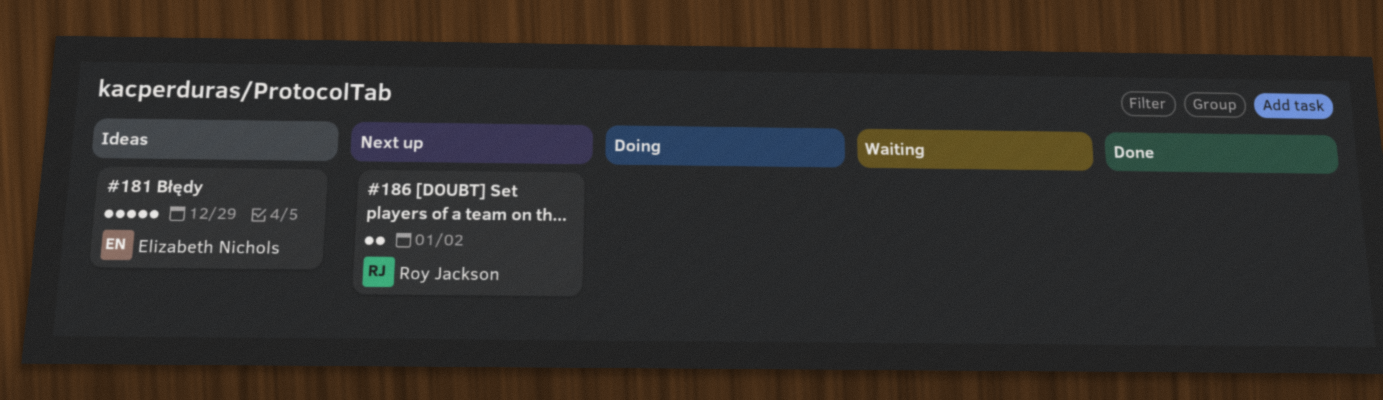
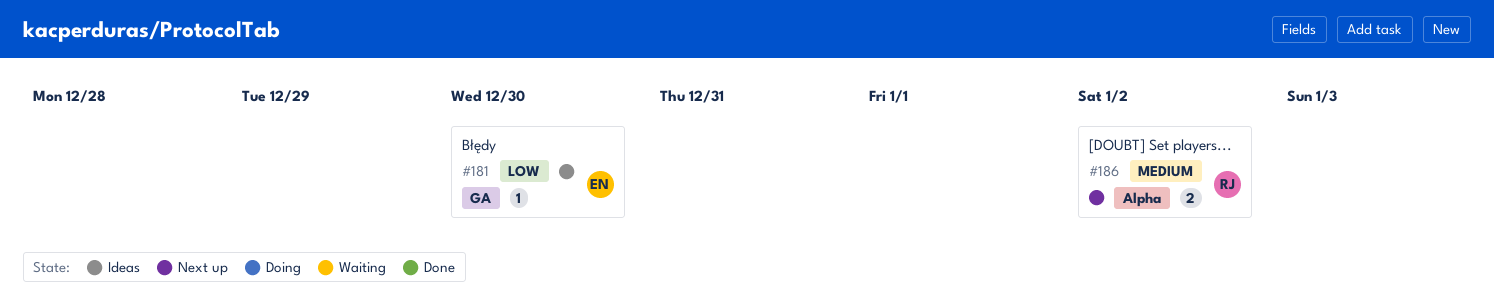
#181, estimate: 5 -> 1
#181, due: Dec 29 -> Dec 30

